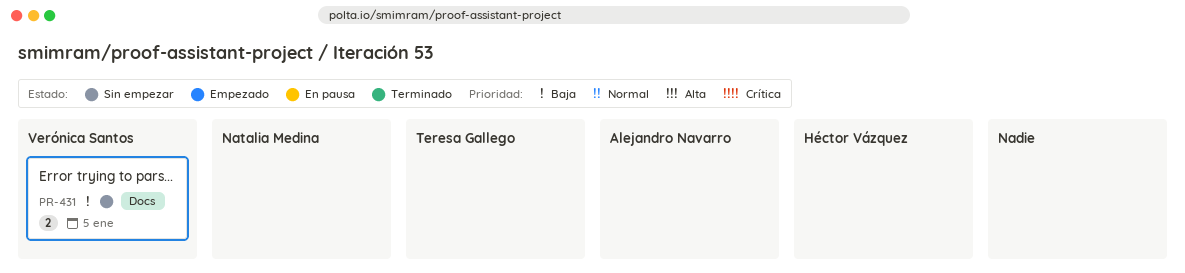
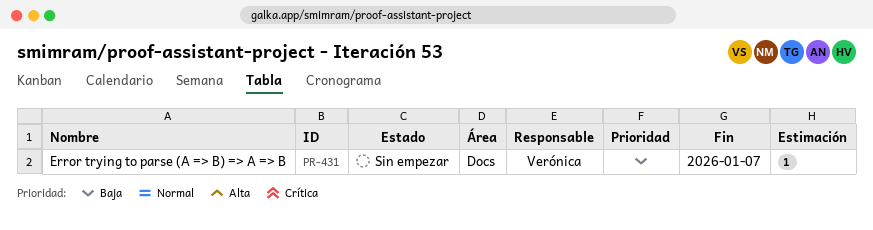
PR-431, estimate: 2 -> 1
PR-431, due: Jan 5 -> Jan 7

